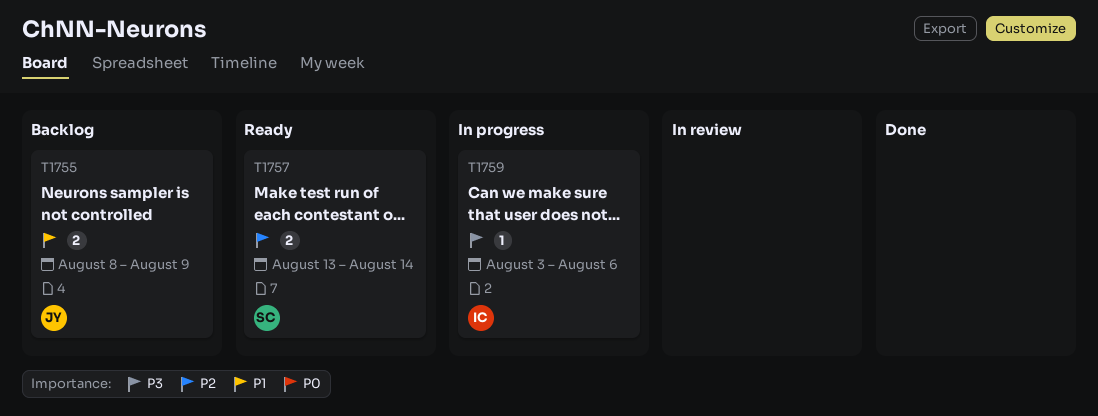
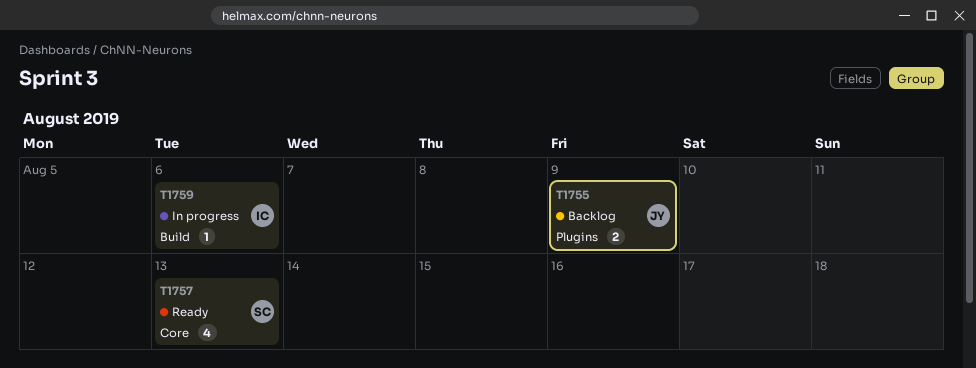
T1757, estimate: 2 -> 4
T1757, due: Aug 14 -> Aug 13

